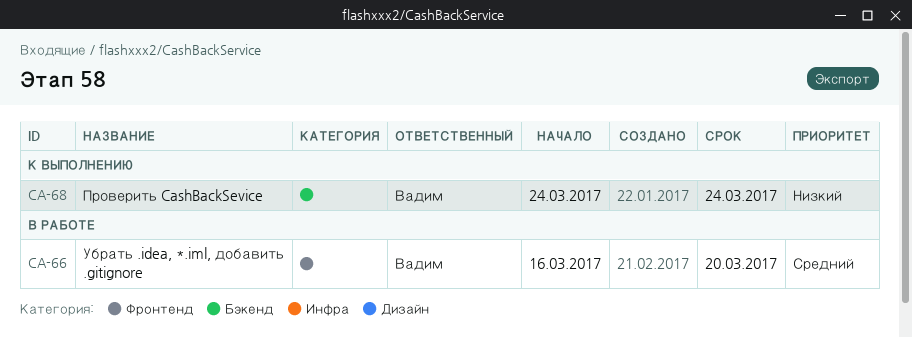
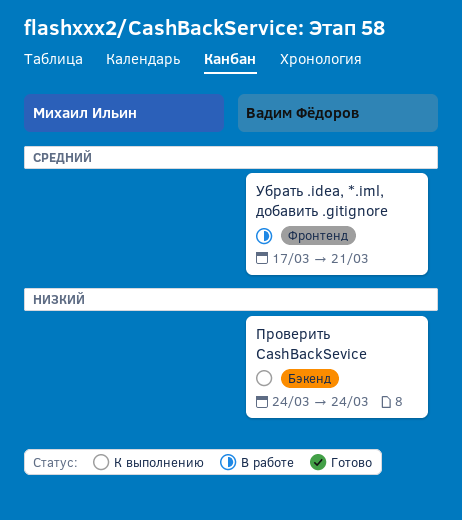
Убрать .idea, *.iml, добавить .gitignore, start: Mar 16 -> Mar 17
Убрать .idea, *.iml, добавить .gitignore, due: Mar 20 -> Mar 21

